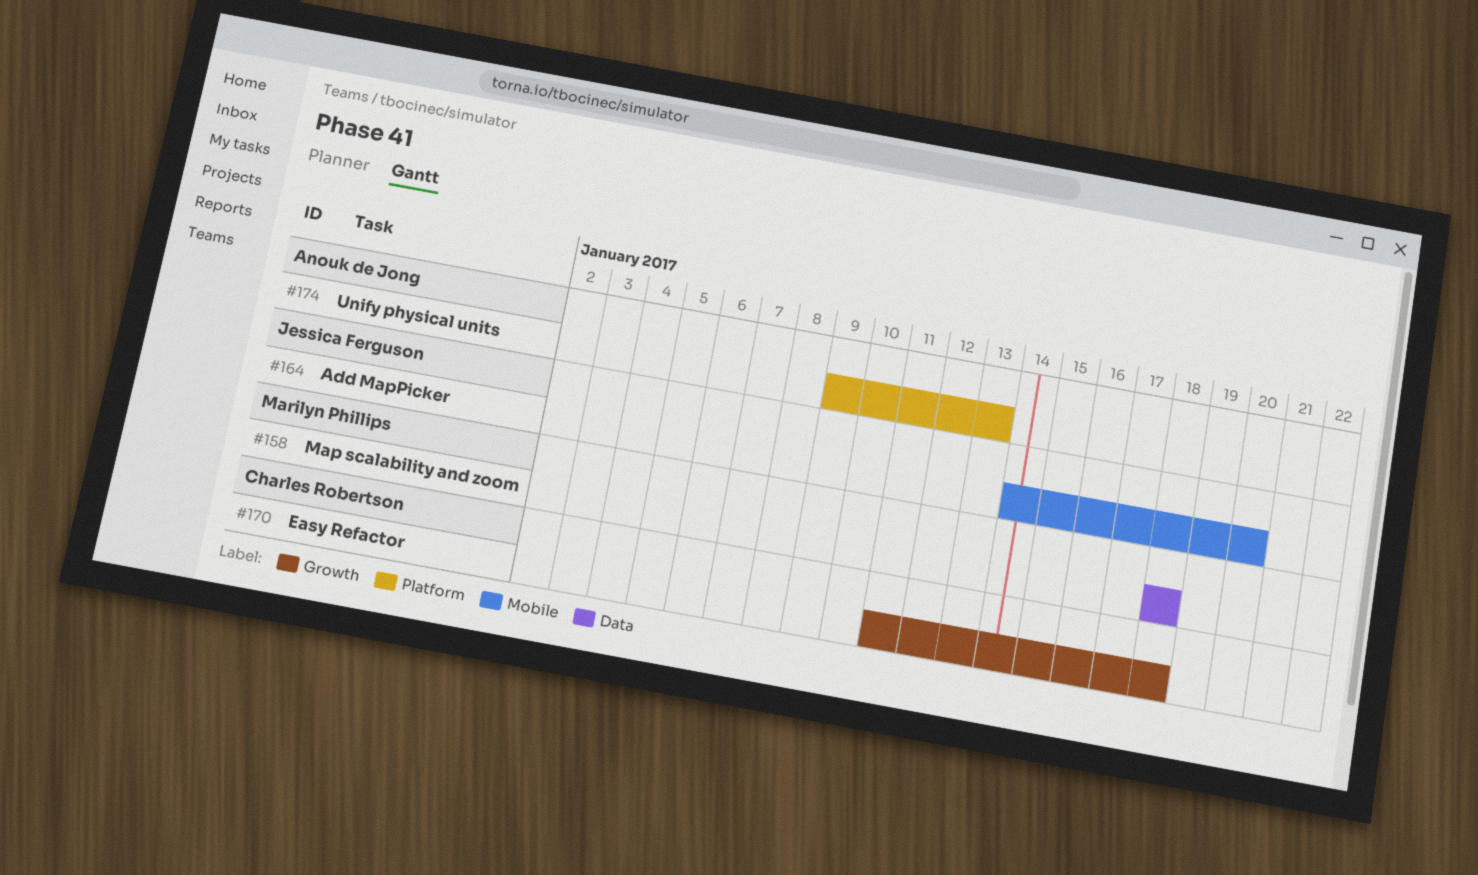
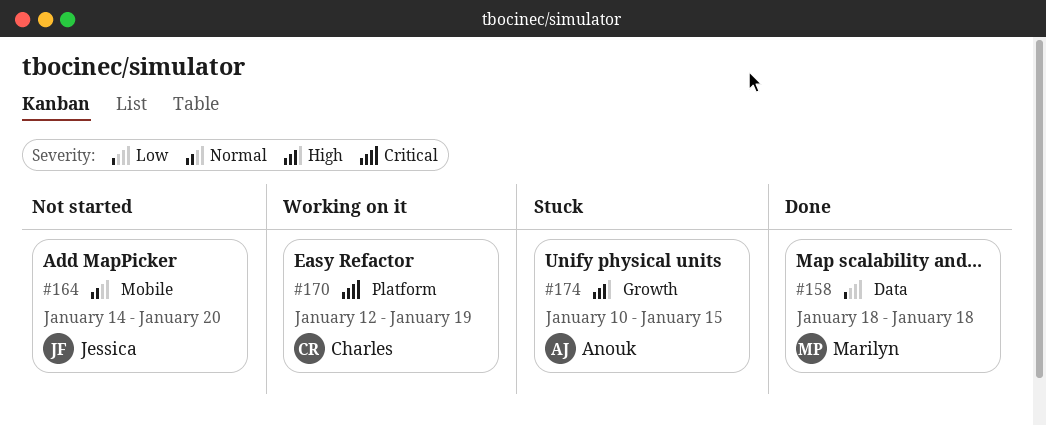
#170, label: Growth -> Platform
#170, start: Jan 11 -> Jan 12
#170, due: Jan 18 -> Jan 19
#174, label: Platform -> Growth
#174, start: Jan 9 -> Jan 10
#174, due: Jan 13 -> Jan 15

